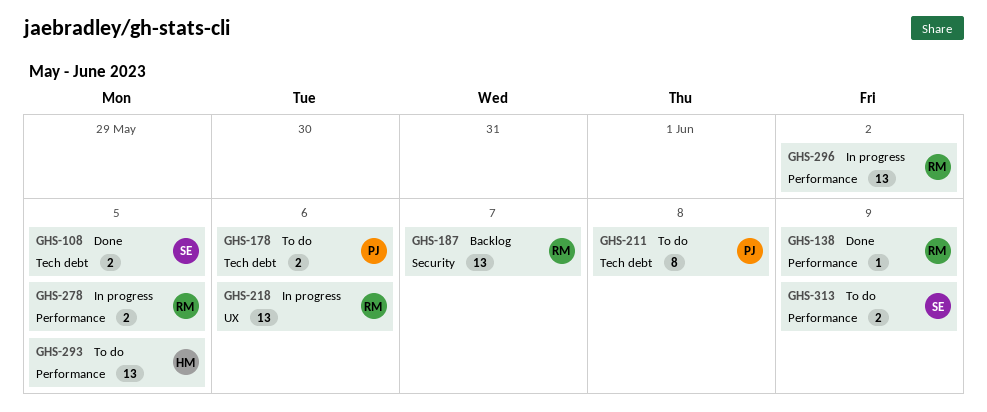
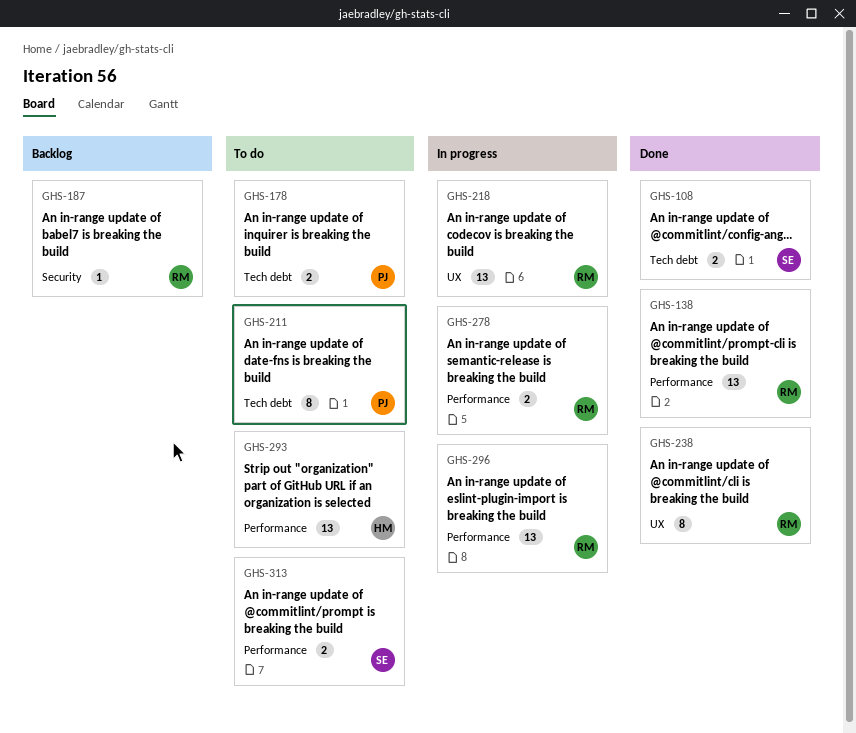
GHS-138, estimate: 1 -> 13
GHS-187, estimate: 13 -> 1
GHS-238: none -> present

